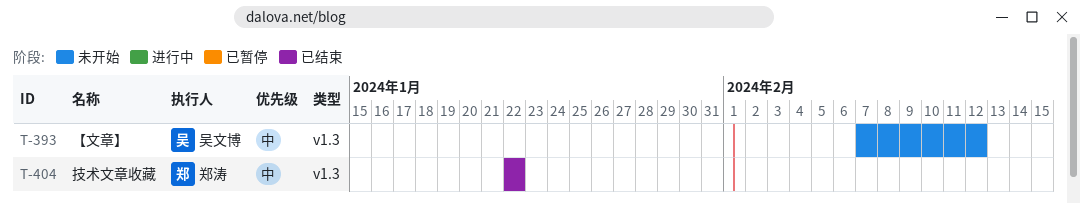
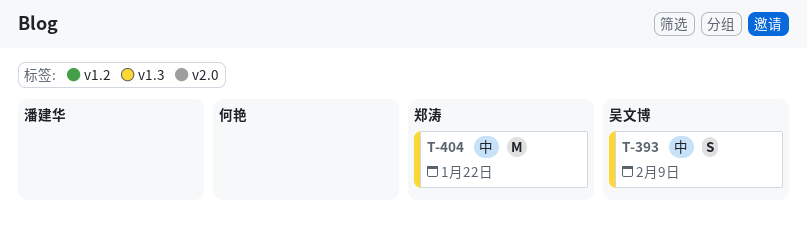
T-393, due: Feb 12 -> Feb 9

